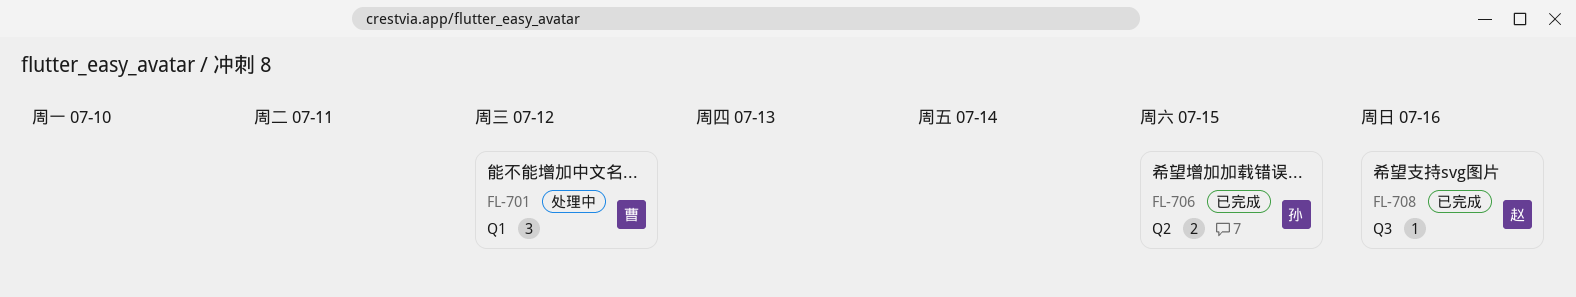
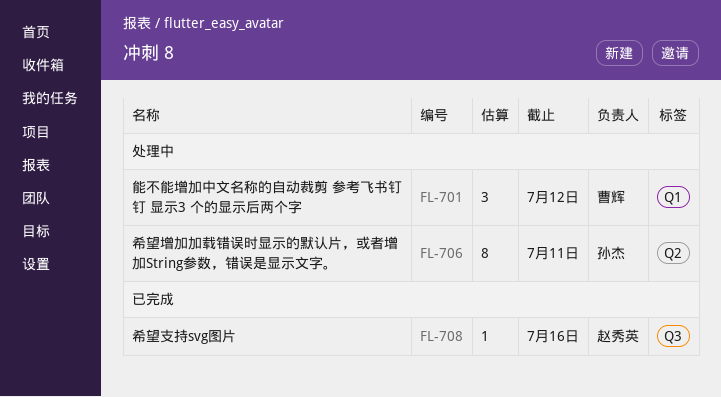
FL-706, status: 已完成 -> 处理中
FL-706, estimate: 2 -> 8
FL-706, due: Jul 15 -> Jul 11

